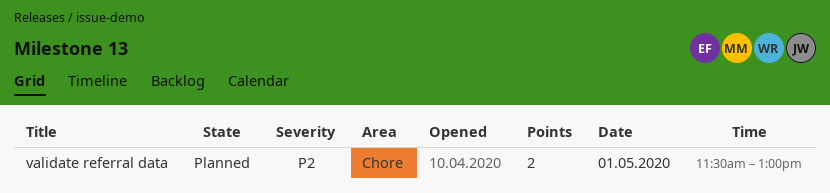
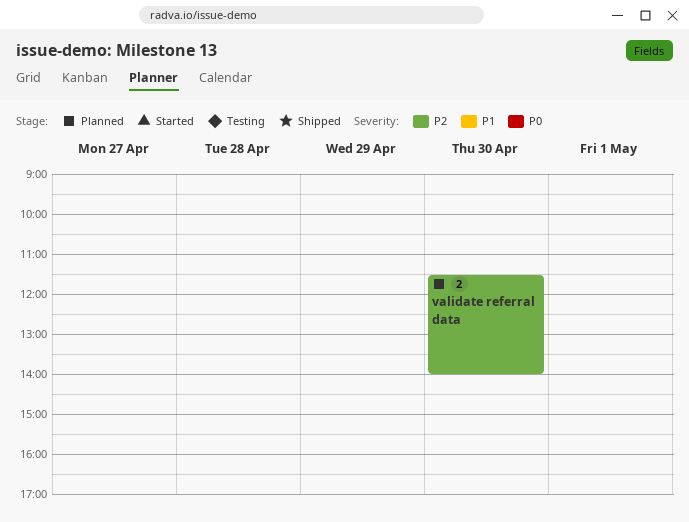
validate referral data, day: May 1 -> Apr 30
validate referral data, ends: 13:00 -> 14:00

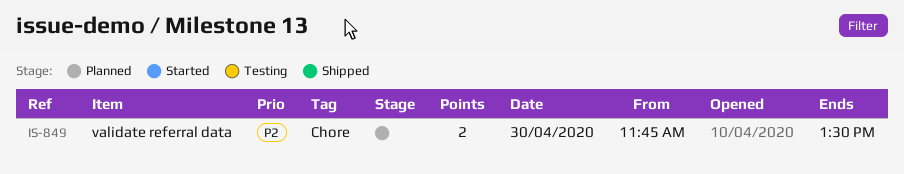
validate referral data, begins: 11:30 -> 11:45
validate referral data, ends: 14:00 -> 13:30

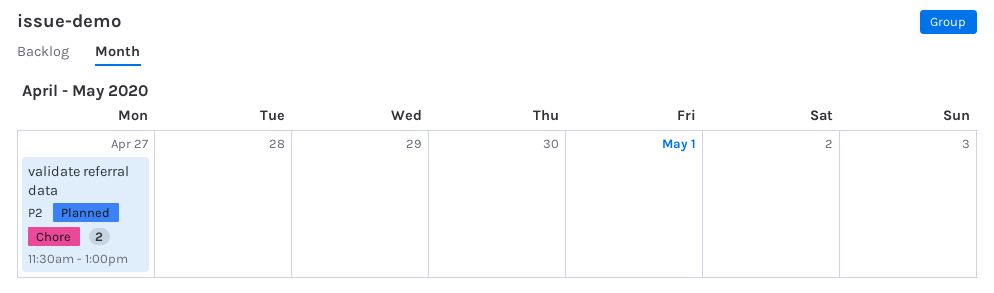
validate referral data, day: Apr 30 -> Apr 27
validate referral data, begins: 11:45 -> 11:30
validate referral data, ends: 13:30 -> 13:00

